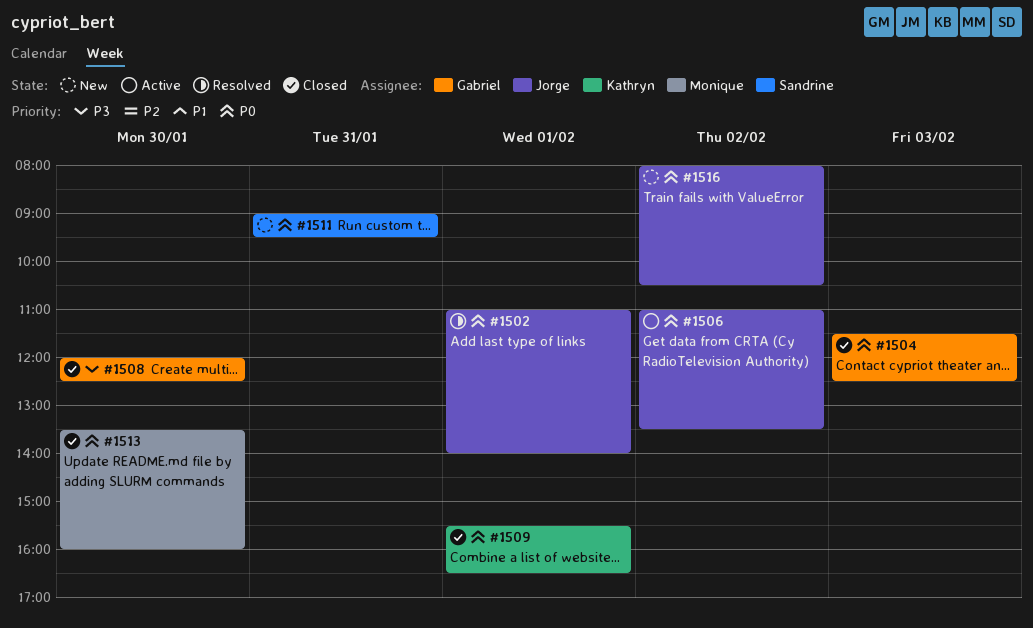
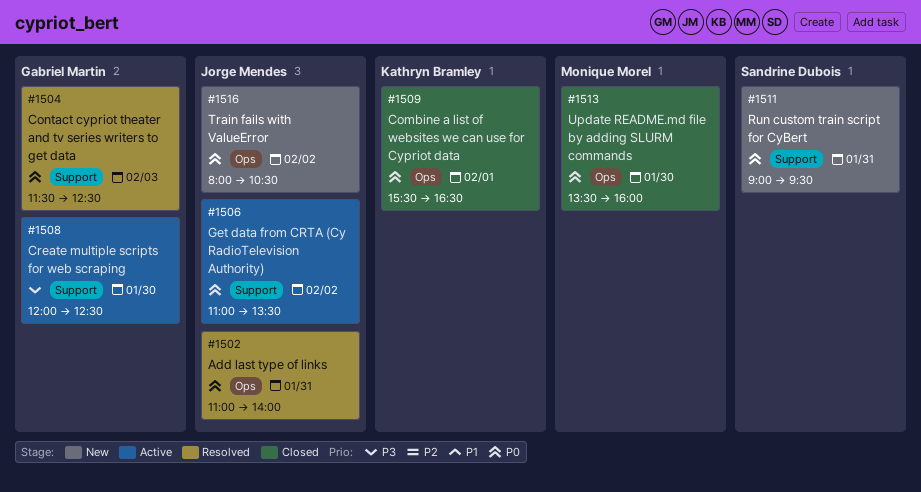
#1502, day: Feb 1 -> Jan 31
#1504, status: Closed -> Resolved
#1508, status: Closed -> Active

